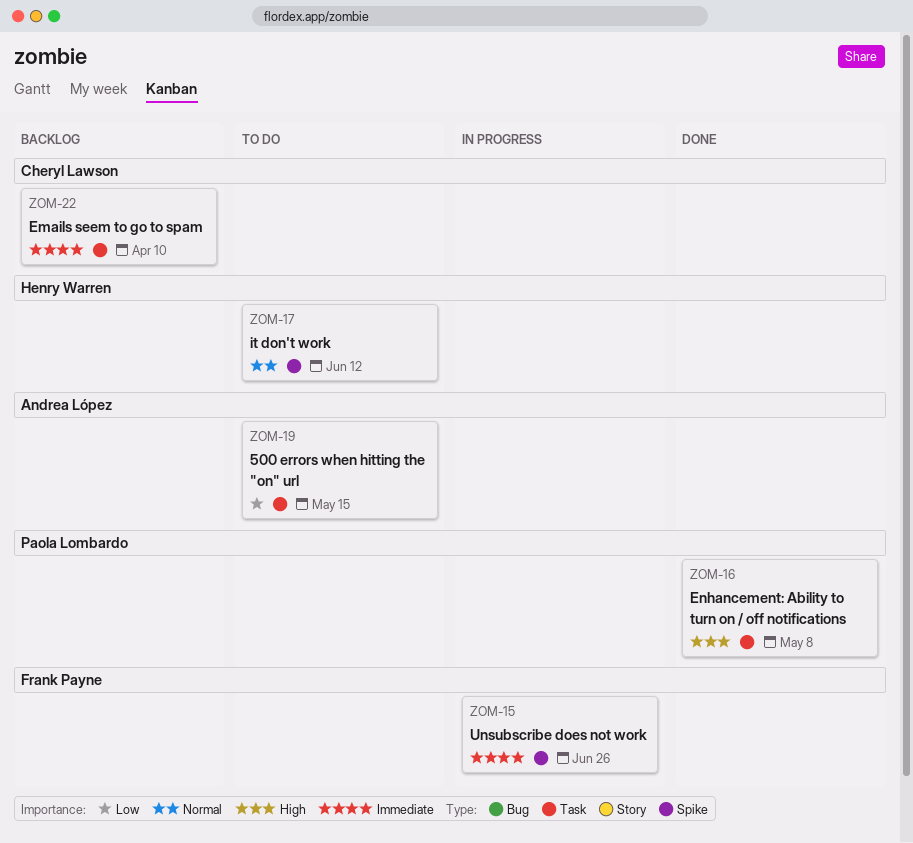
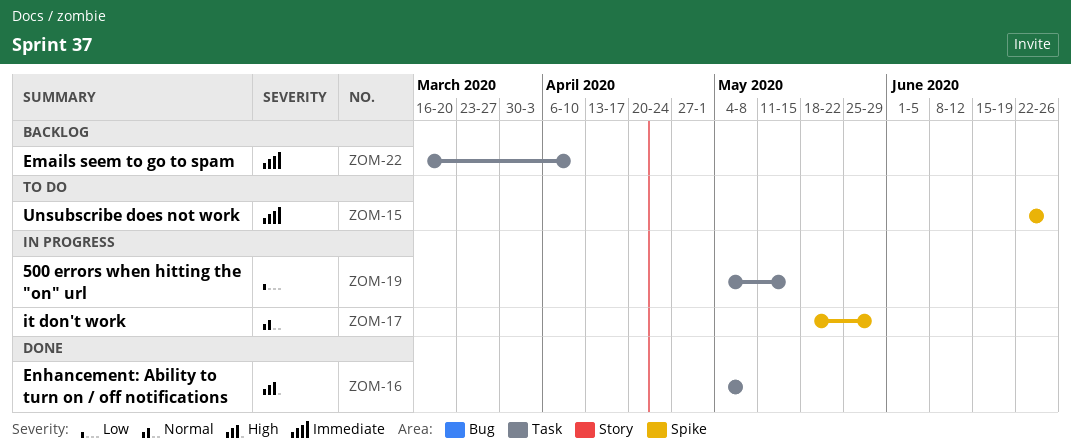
ZOM-15, status: In progress -> To do
ZOM-17, status: To do -> In progress
ZOM-17, due: Jun 12 -> May 29
ZOM-19, status: To do -> In progress

